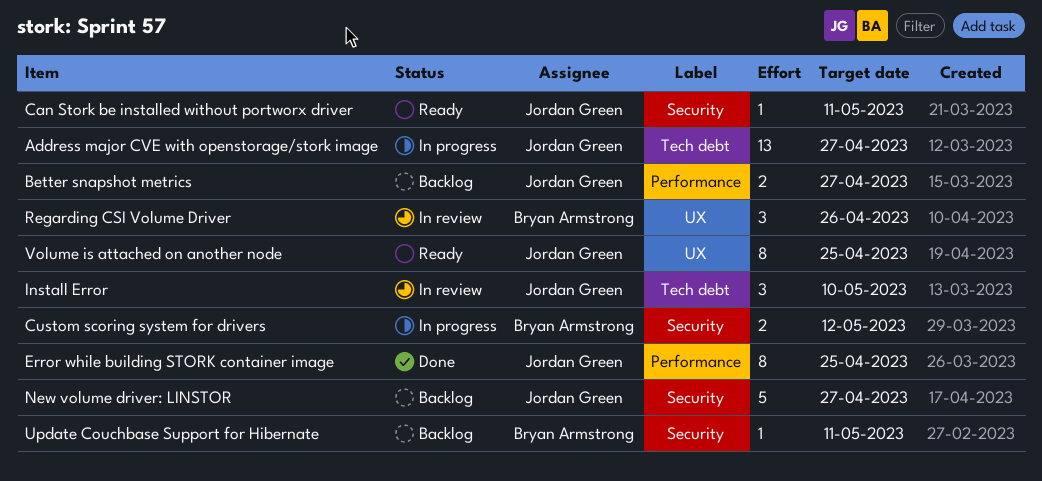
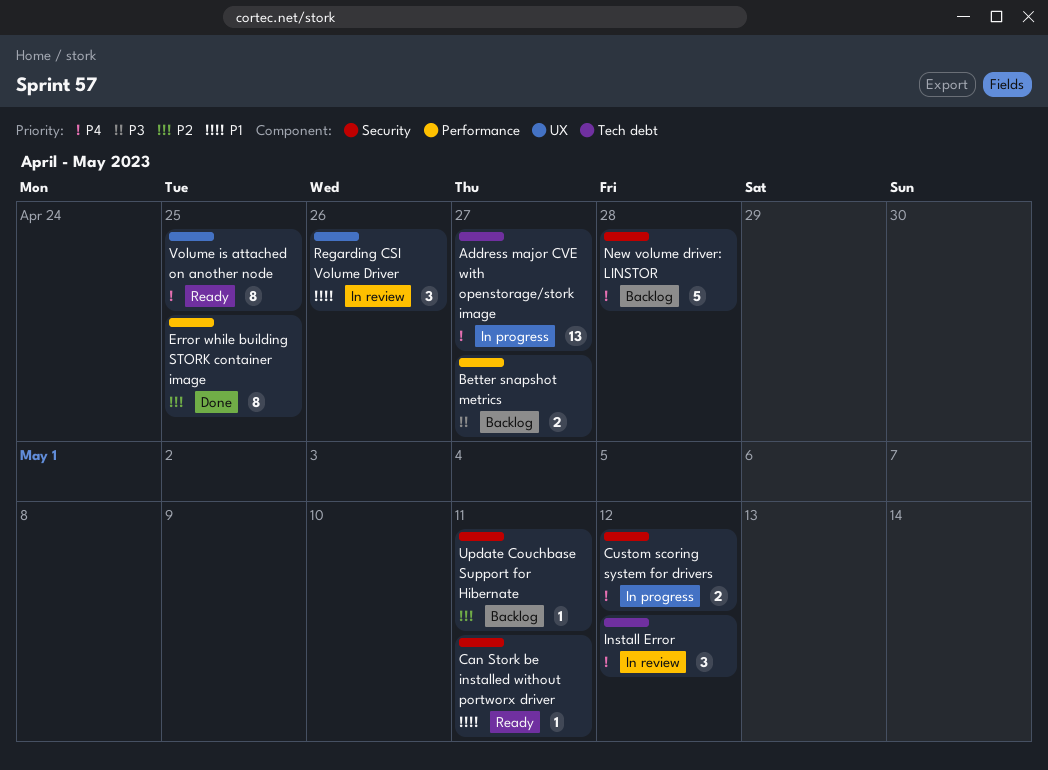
Install Error, due: May 10 -> May 12
New volume driver: LINSTOR, due: Apr 27 -> Apr 28

